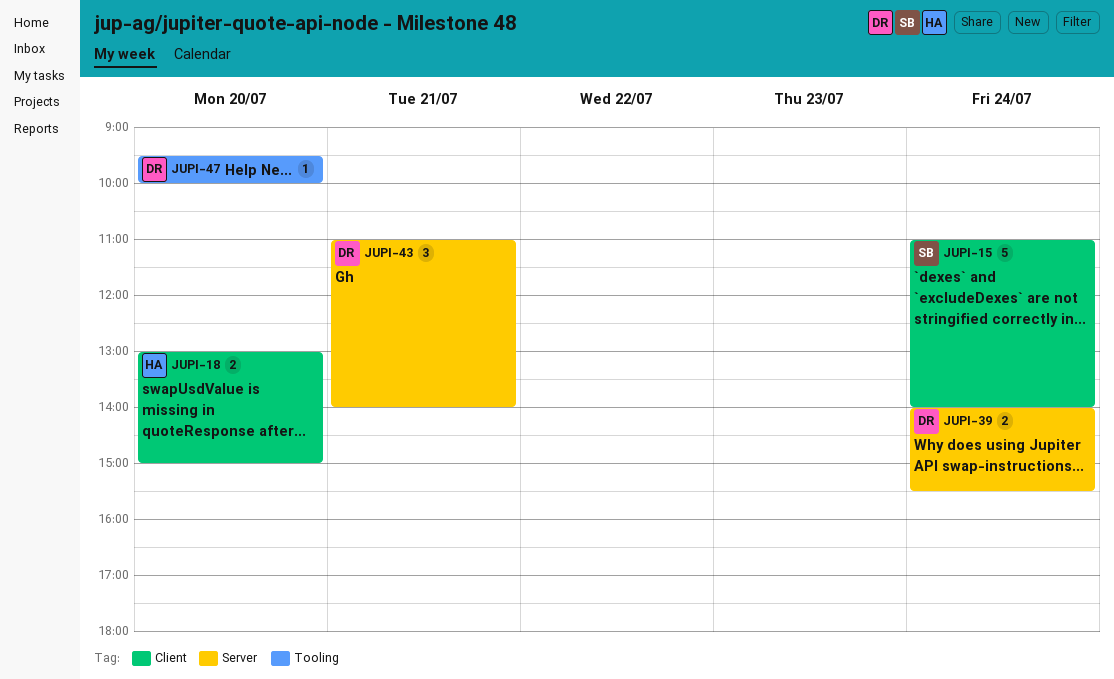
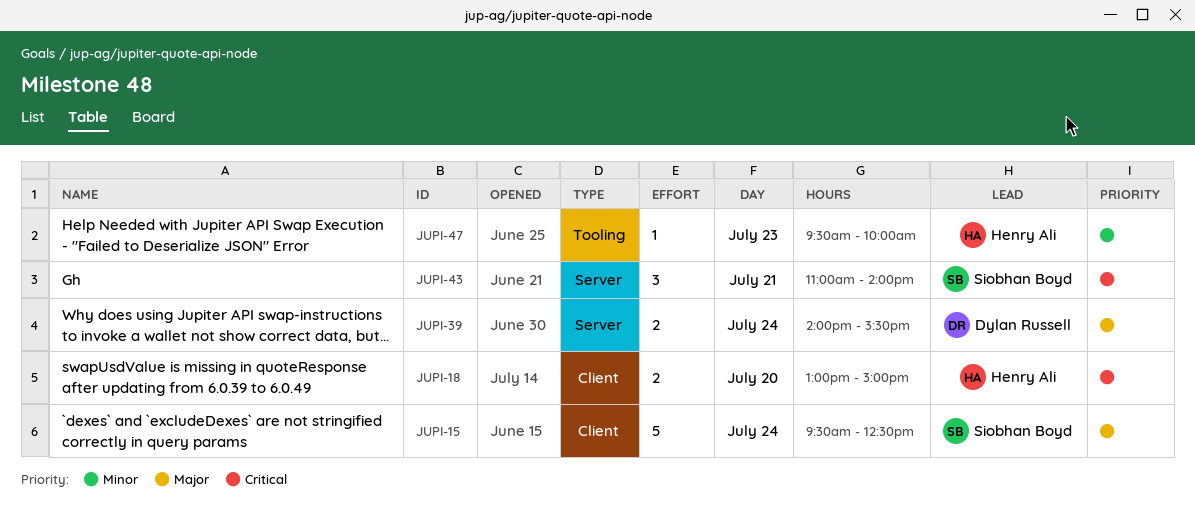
JUPI-15, begins: 11:00 -> 09:30
JUPI-15, ends: 14:00 -> 12:30
JUPI-43, owner: Dylan Russell -> Siobhan Boyd
JUPI-47, owner: Dylan Russell -> Henry Ali
JUPI-47, day: Jul 20 -> Jul 23

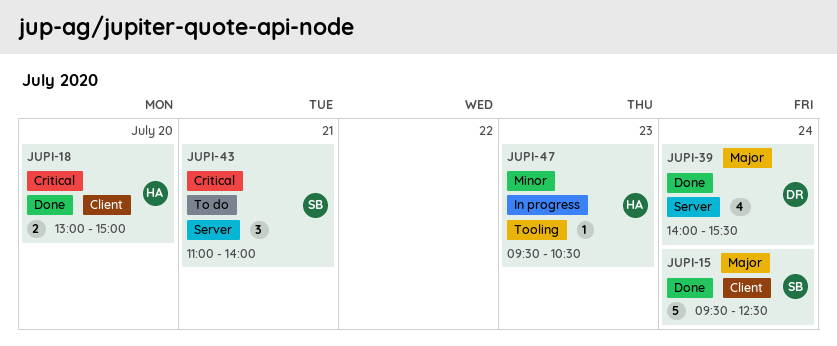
JUPI-39, estimate: 2 -> 4
JUPI-47, ends: 10:00 -> 10:30

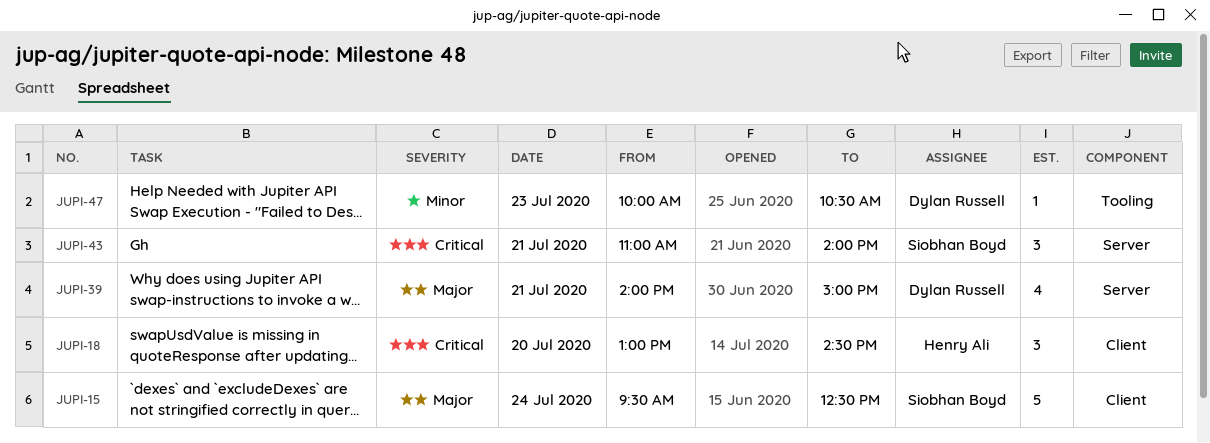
JUPI-18, estimate: 2 -> 3
JUPI-18, ends: 15:00 -> 14:30
JUPI-39, day: Jul 24 -> Jul 21
JUPI-39, ends: 15:30 -> 15:00
JUPI-47, owner: Henry Ali -> Dylan Russell
JUPI-47, begins: 09:30 -> 10:00

